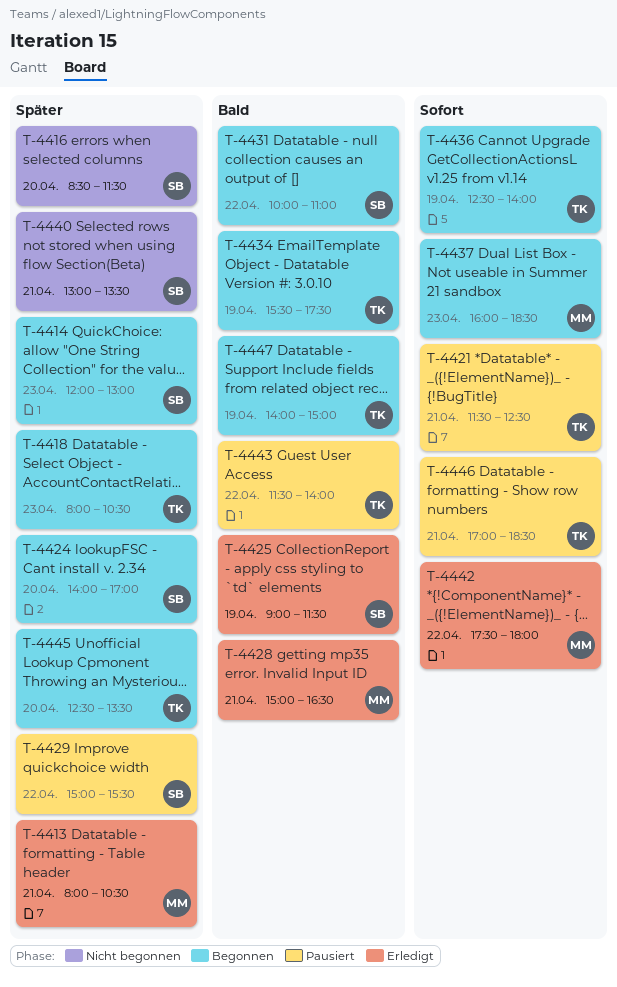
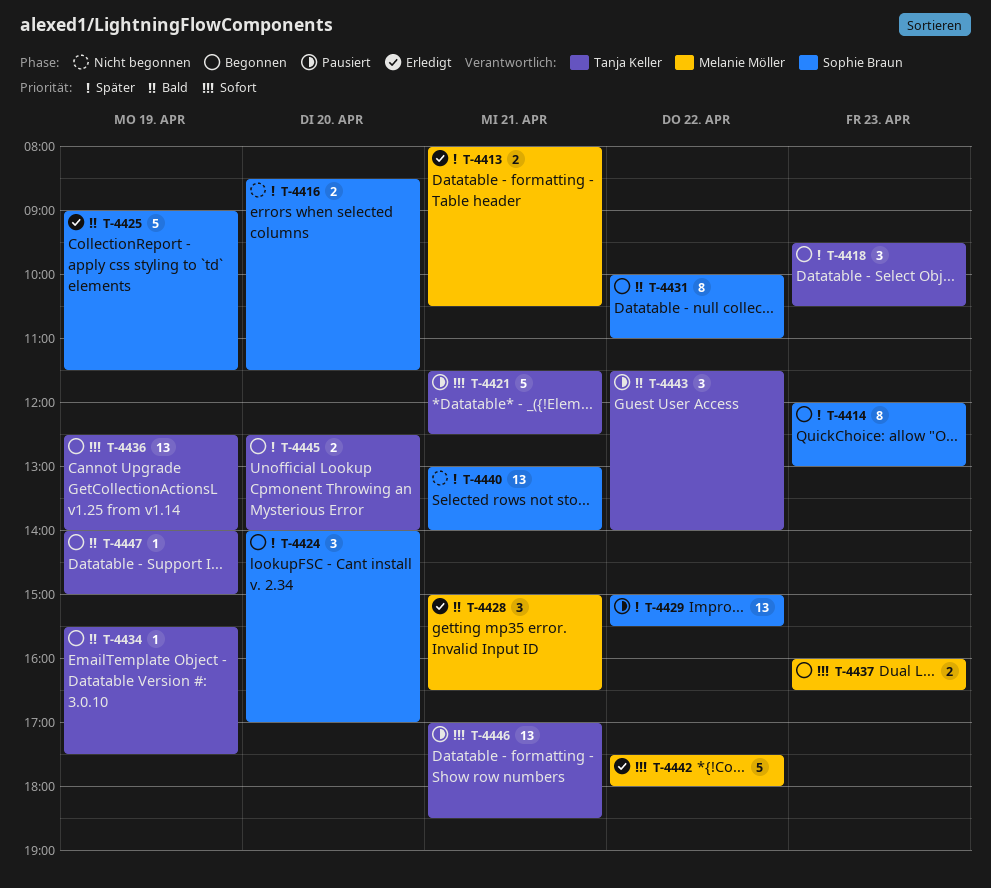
T-4418, begins: 08:00 -> 09:30
T-4437, ends: 18:30 -> 16:30
T-4440, ends: 13:30 -> 14:00
T-4445, ends: 13:30 -> 14:00

